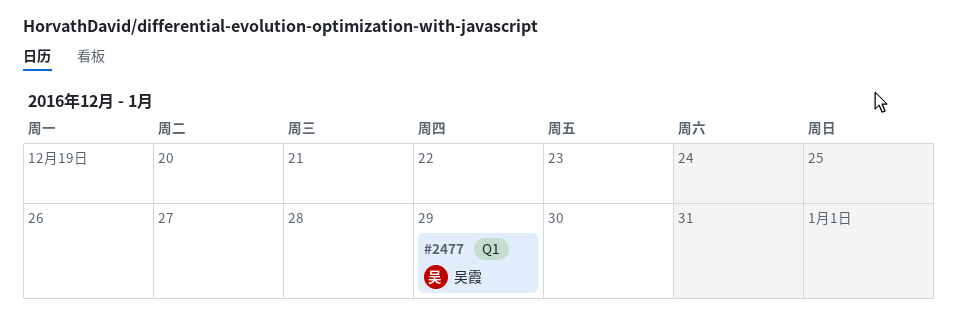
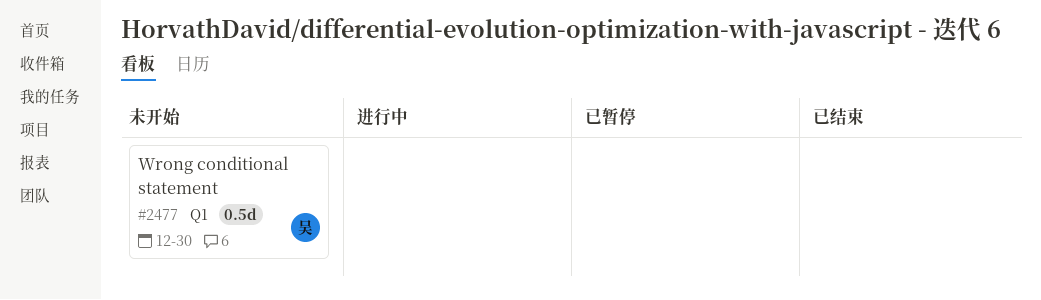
#2477, due: Dec 29 -> Dec 30

